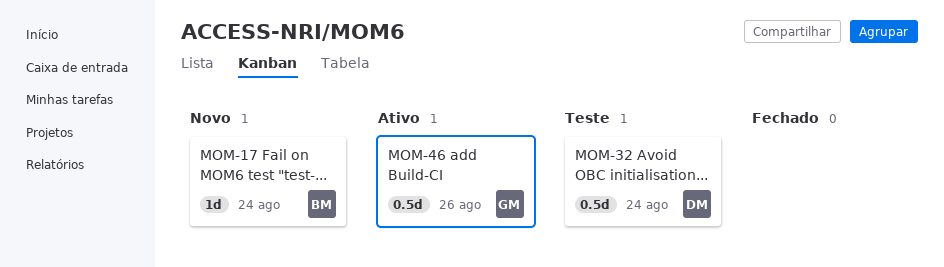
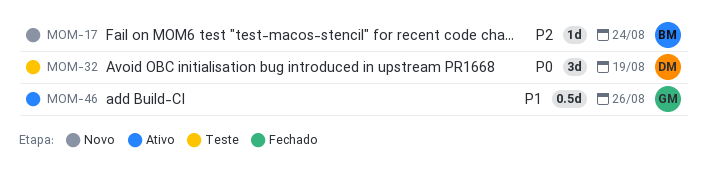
MOM-32, estimate: 0.5d -> 3d
MOM-32, due: Aug 24 -> Aug 19

